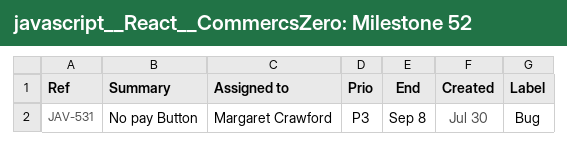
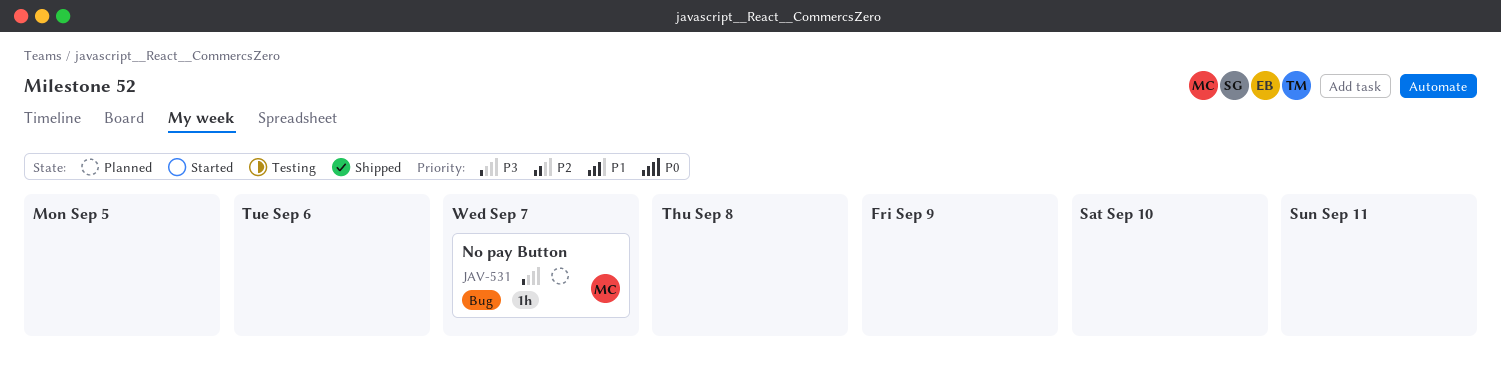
JAV-531, due: Sep 8 -> Sep 7

